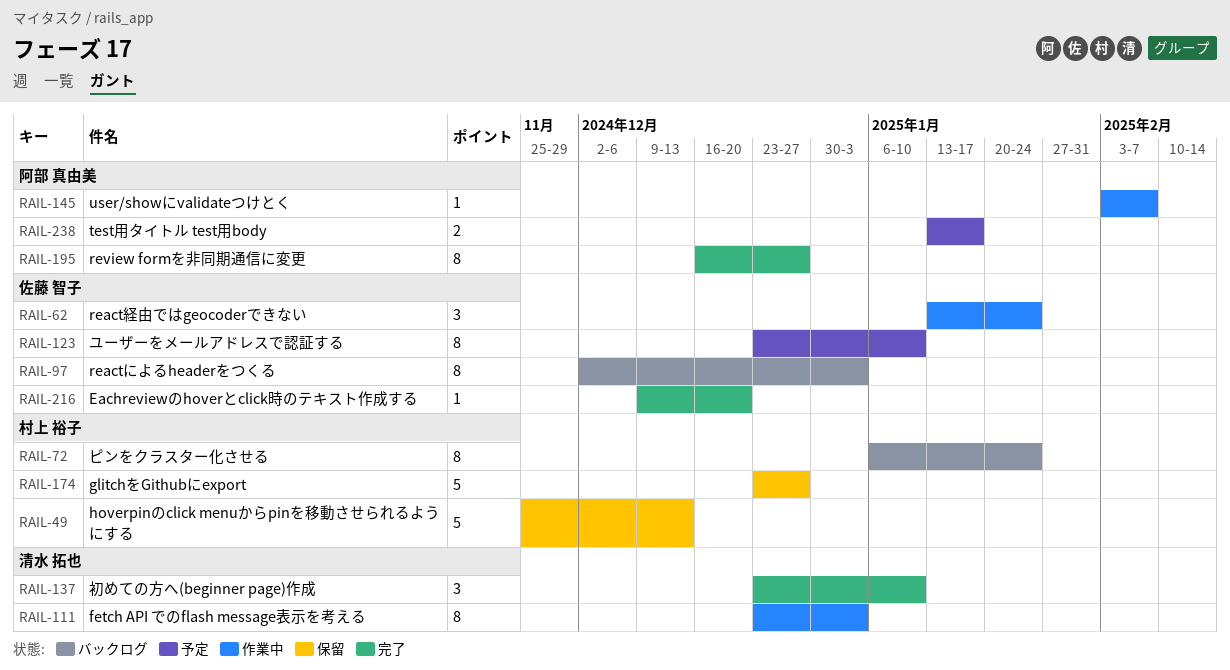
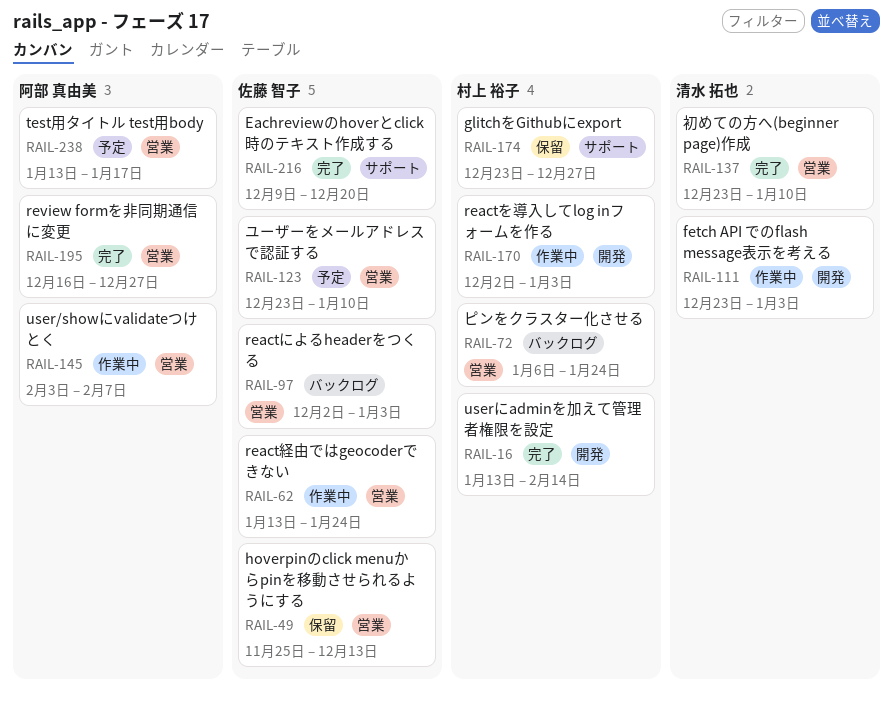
RAIL-16: none -> present
RAIL-49, owner: 村上 裕子 -> 佐藤 智子
RAIL-170: none -> present

